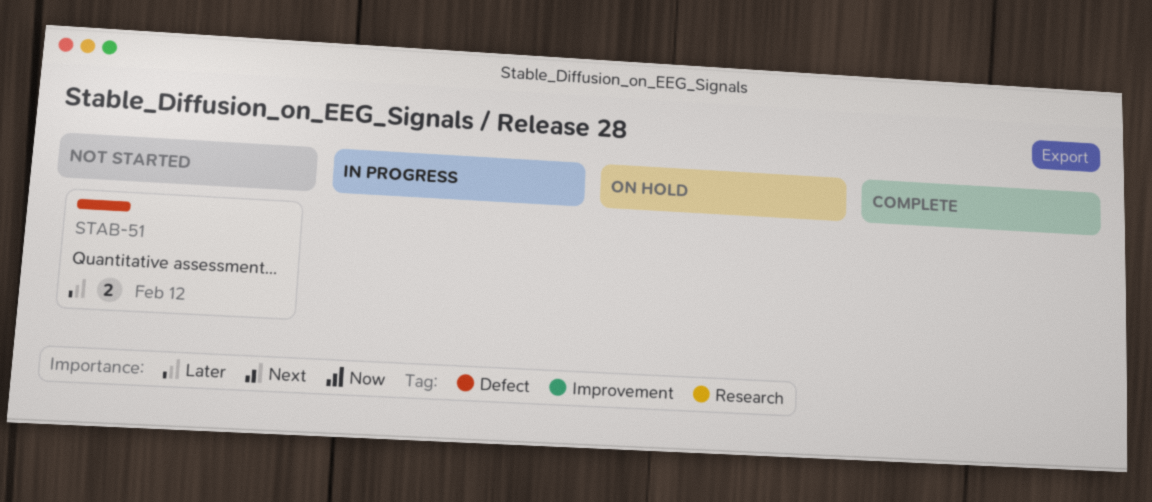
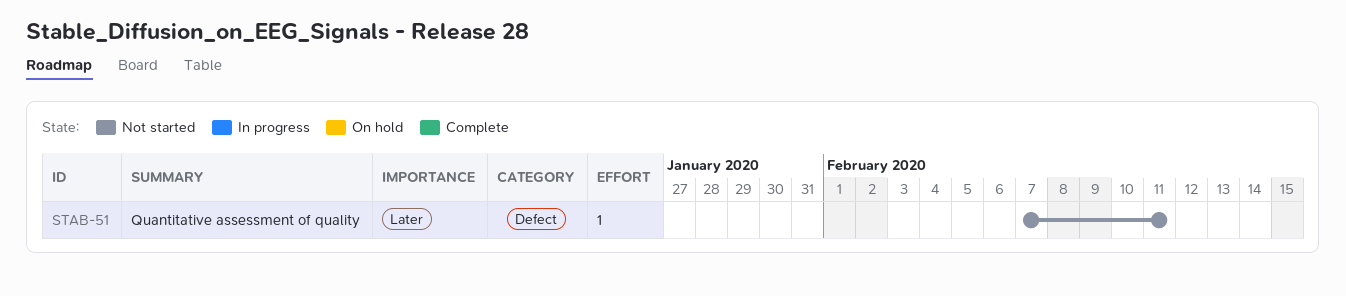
STAB-51, estimate: 2 -> 1
STAB-51, due: Feb 12 -> Feb 11

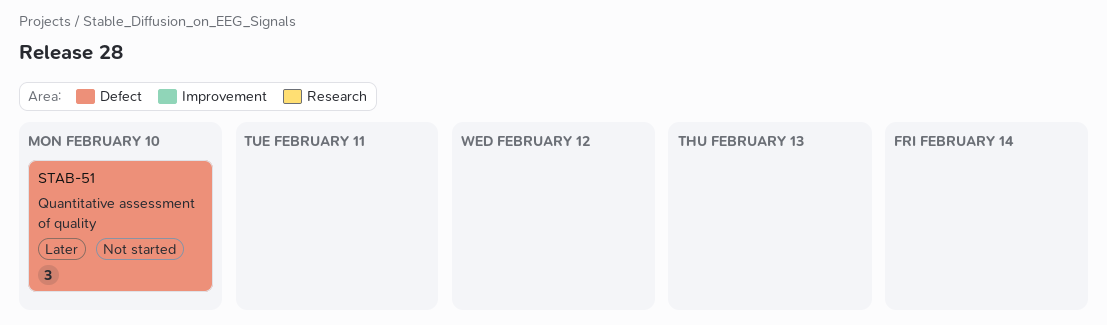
STAB-51, estimate: 1 -> 3
STAB-51, due: Feb 11 -> Feb 10

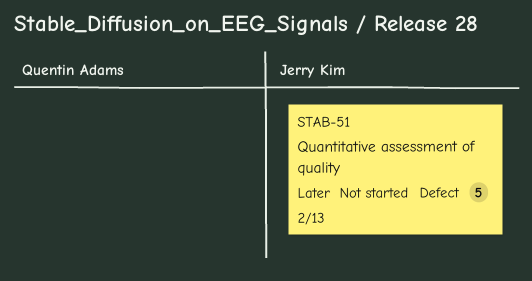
STAB-51, estimate: 3 -> 5
STAB-51, due: Feb 10 -> Feb 13

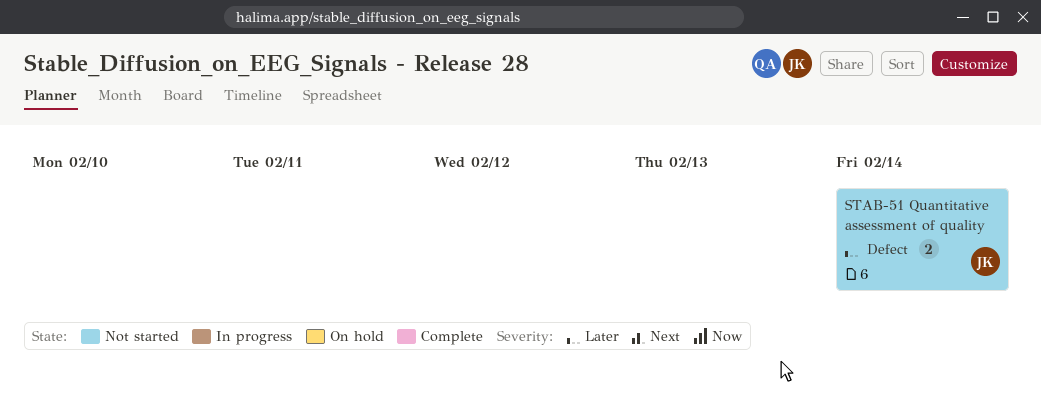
STAB-51, estimate: 5 -> 2
STAB-51, due: Feb 13 -> Feb 14

